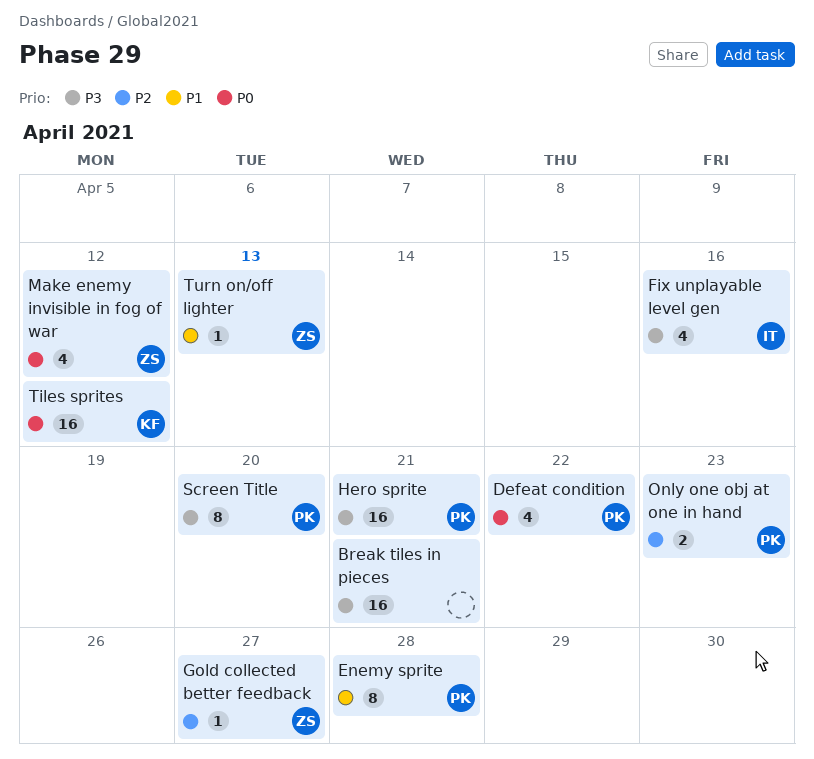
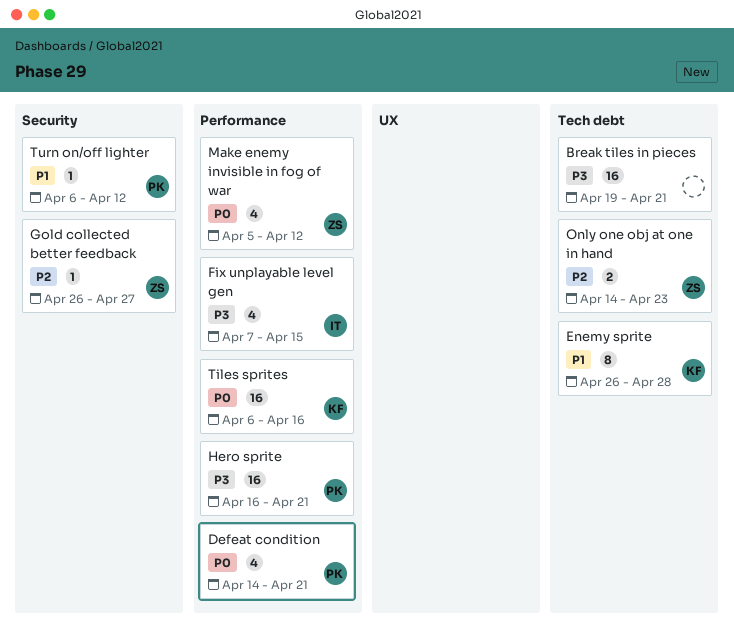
Defeat condition, due: Apr 22 -> Apr 21
Enemy sprite, owner: PK -> KF
Fix unplayable level gen, due: Apr 16 -> Apr 15
Only one obj at one in hand, owner: PK -> ZS
Screen Title: present -> none
Tiles sprites, due: Apr 12 -> Apr 16
Turn on/off lighter, owner: ZS -> PK
Turn on/off lighter, due: Apr 13 -> Apr 12

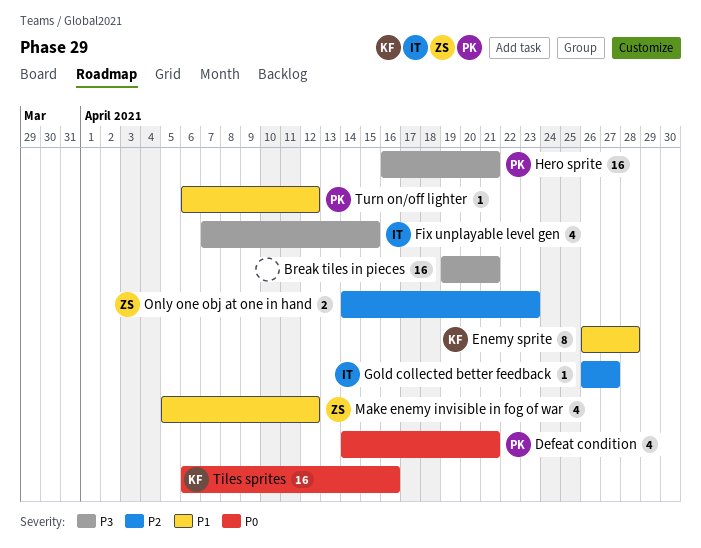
Gold collected better feedback, owner: ZS -> IT
Make enemy invisible in fog of war, priority: P0 -> P1

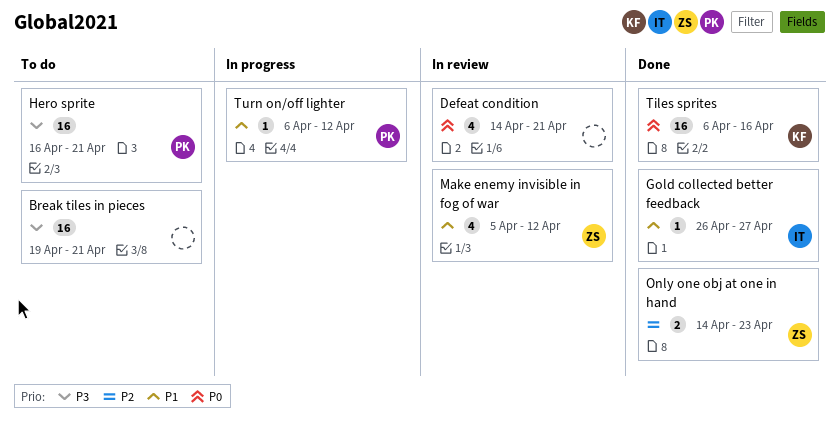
Defeat condition, owner: PK -> none
Enemy sprite: present -> none
Fix unplayable level gen: present -> none
Gold collected better feedback, priority: P2 -> P1

